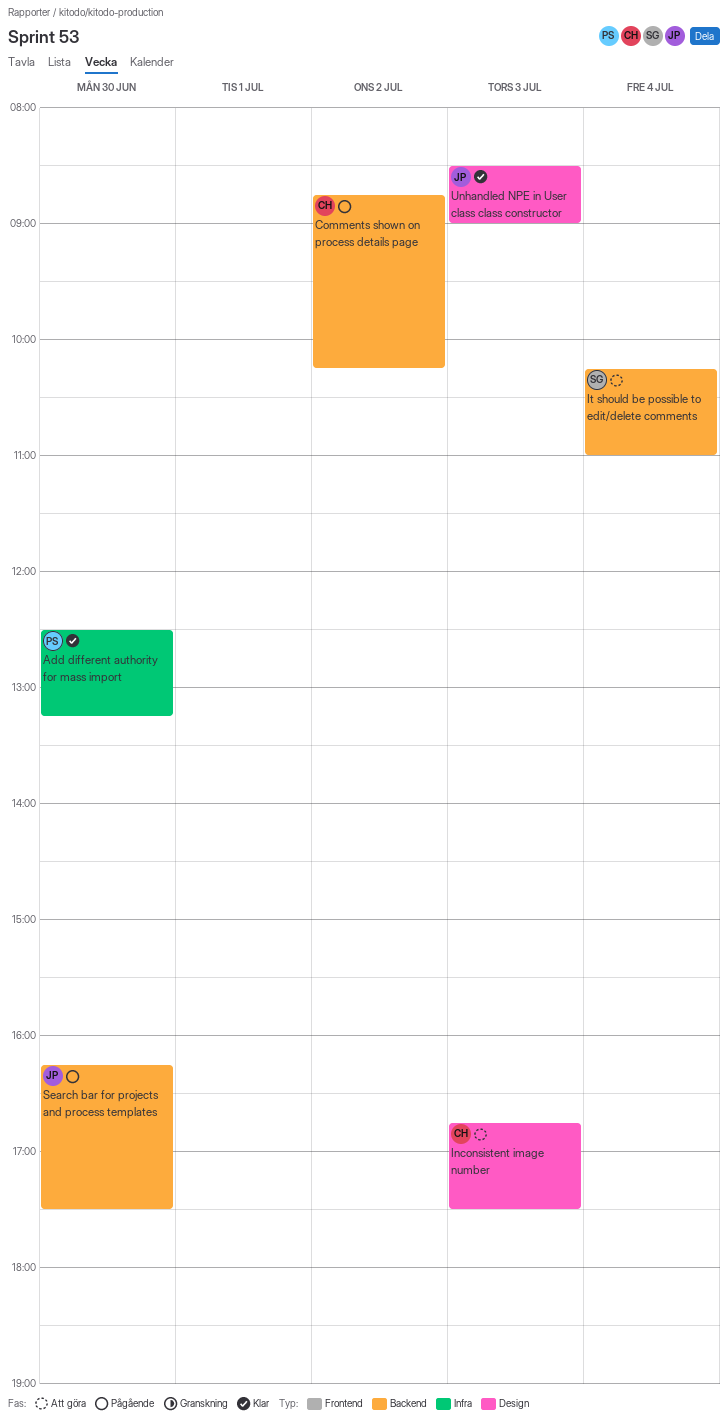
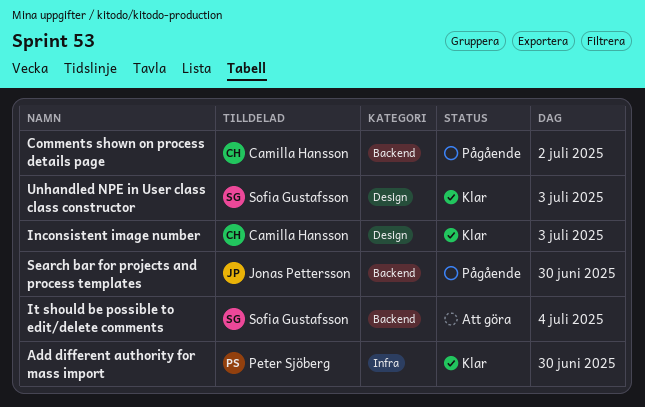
Inconsistent image number, status: Att göra -> Klar
Unhandled NPE in User class class constructor, owner: Jonas Pettersson -> Sofia Gustafsson

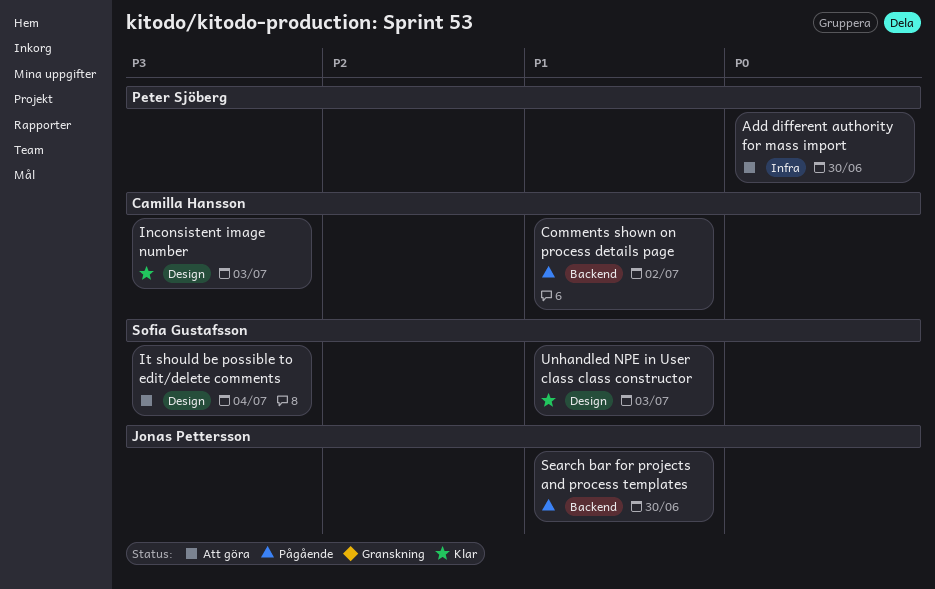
Add different authority for mass import, status: Klar -> Att göra
It should be possible to edit/delete comments, label: Backend -> Design

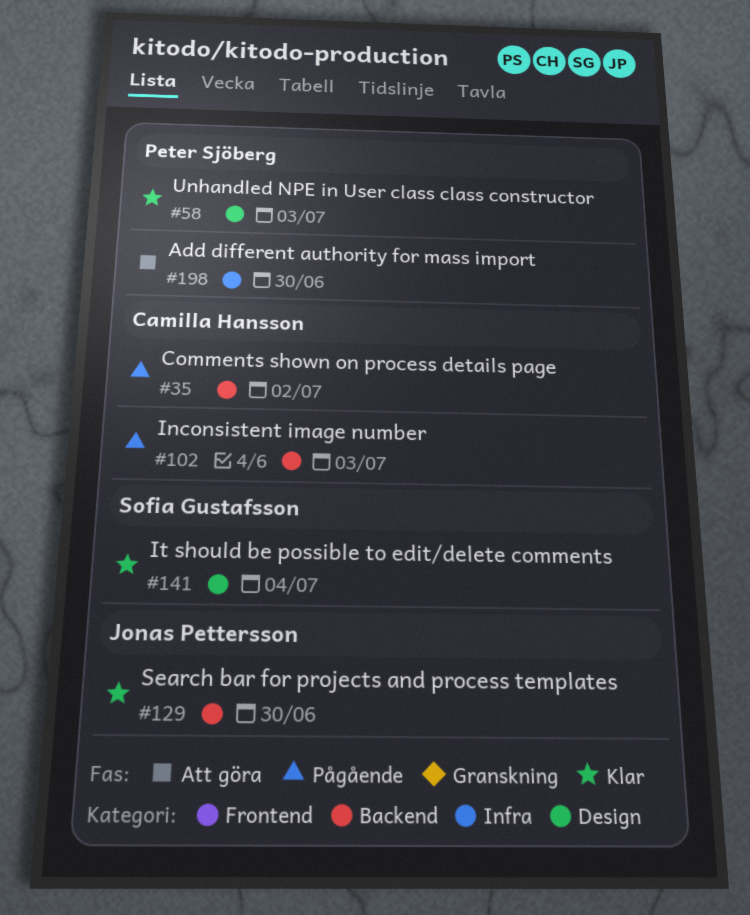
Inconsistent image number, status: Klar -> Pågående
Inconsistent image number, label: Design -> Backend
It should be possible to edit/delete comments, status: Att göra -> Klar
Search bar for projects and process templates, status: Pågående -> Klar
Unhandled NPE in User class class constructor, owner: Sofia Gustafsson -> Peter Sjöberg

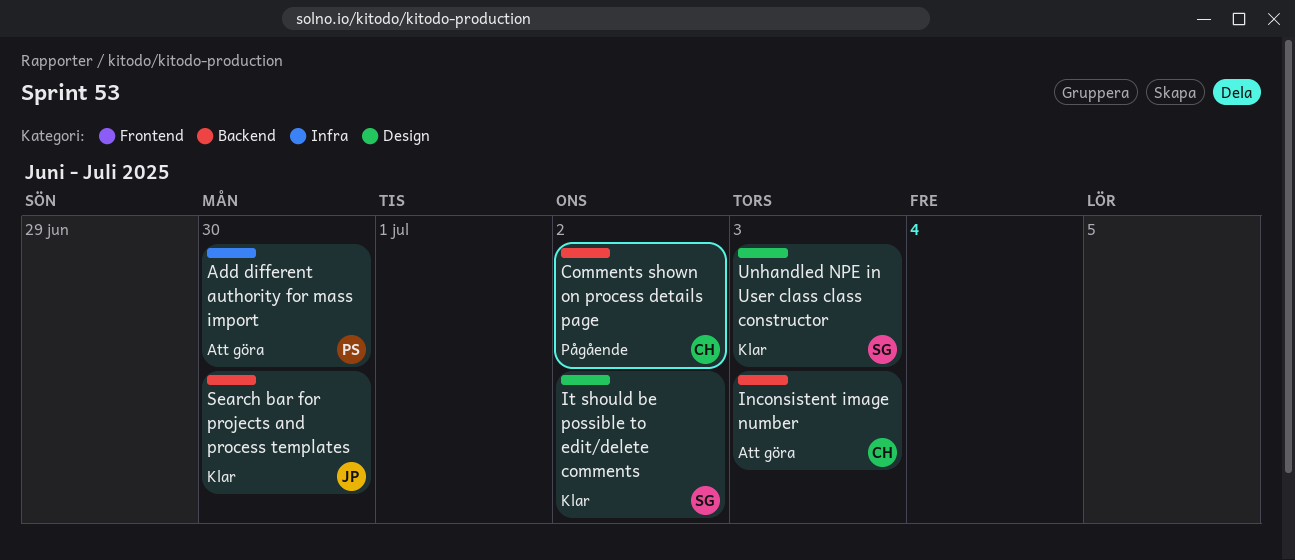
Inconsistent image number, status: Pågående -> Att göra
It should be possible to edit/delete comments, day: Jul 4 -> Jul 2
Unhandled NPE in User class class constructor, owner: Peter Sjöberg -> Sofia Gustafsson

